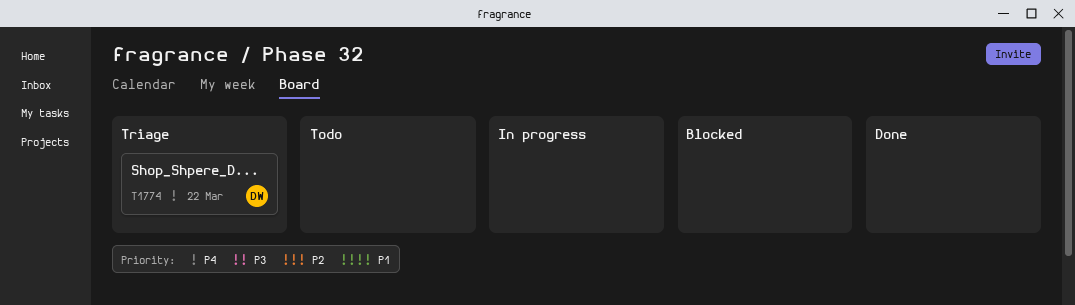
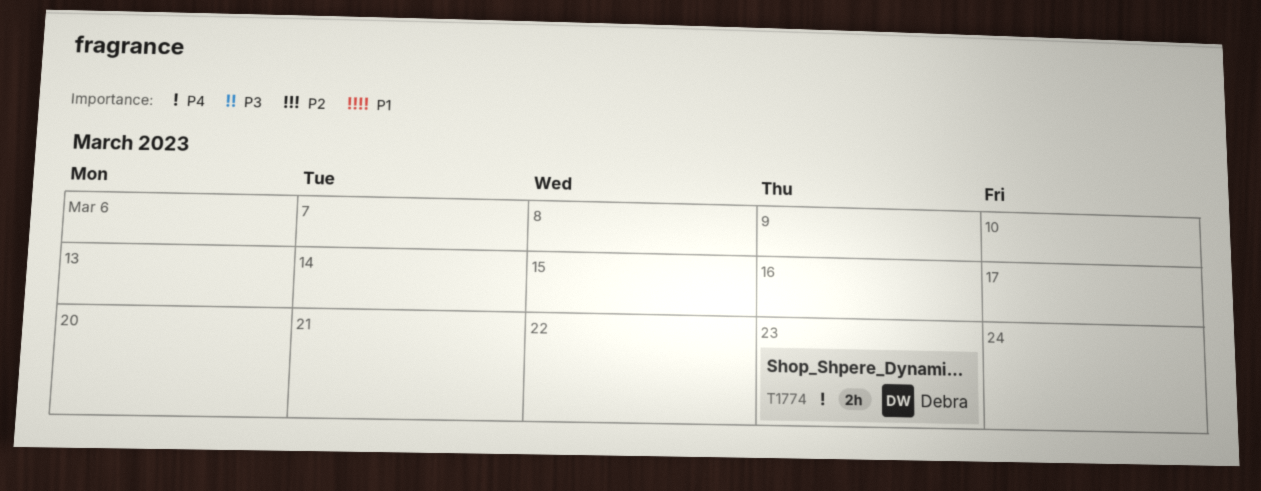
T1774, due: Mar 22 -> Mar 23

